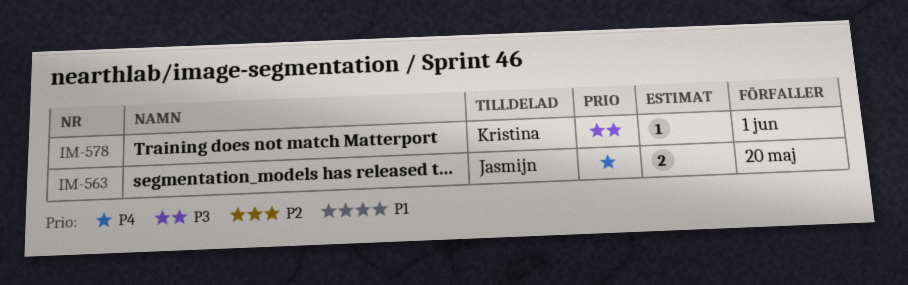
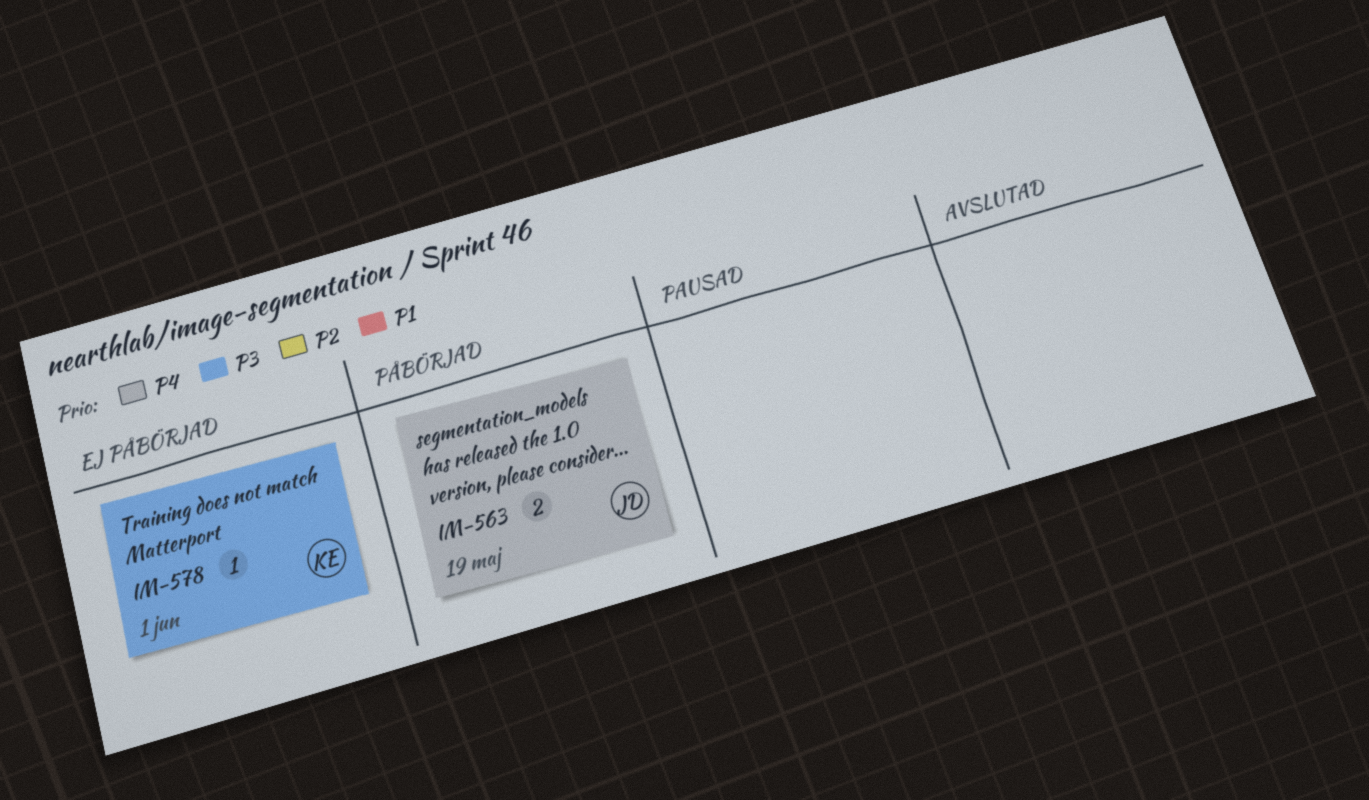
IM-563, due: May 20 -> May 19

